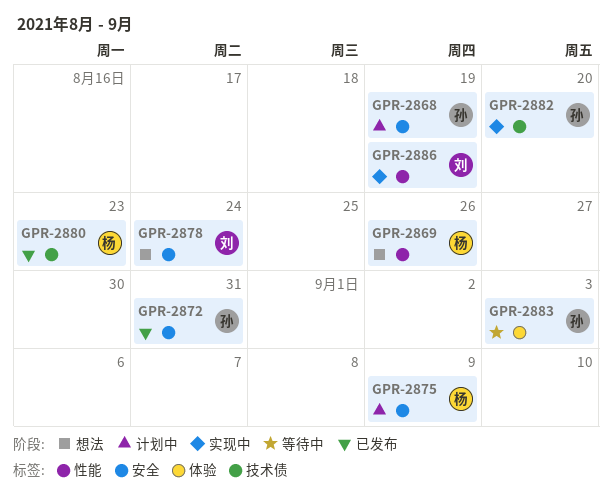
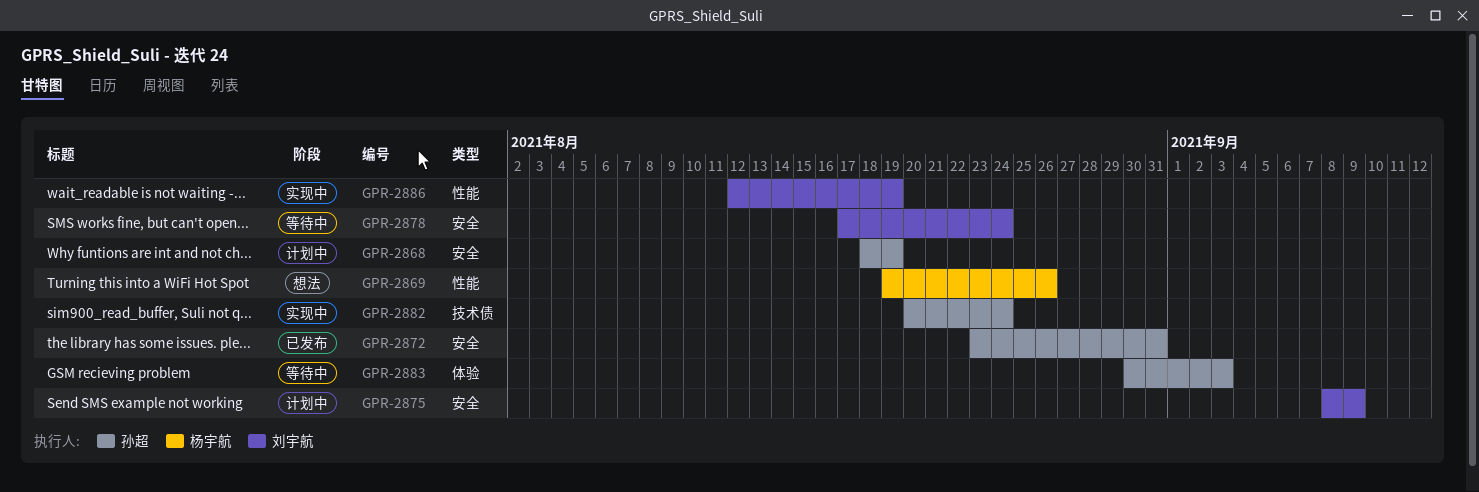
GPR-2875, owner: 杨宇航 -> 刘宇航
GPR-2878, status: 想法 -> 等待中
GPR-2880: present -> none
GPR-2882, due: Aug 20 -> Aug 24

